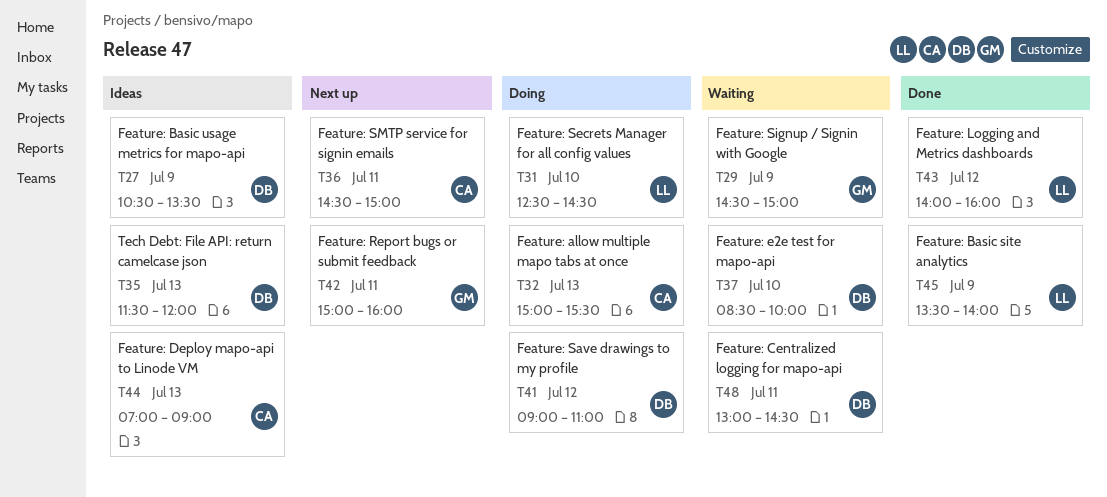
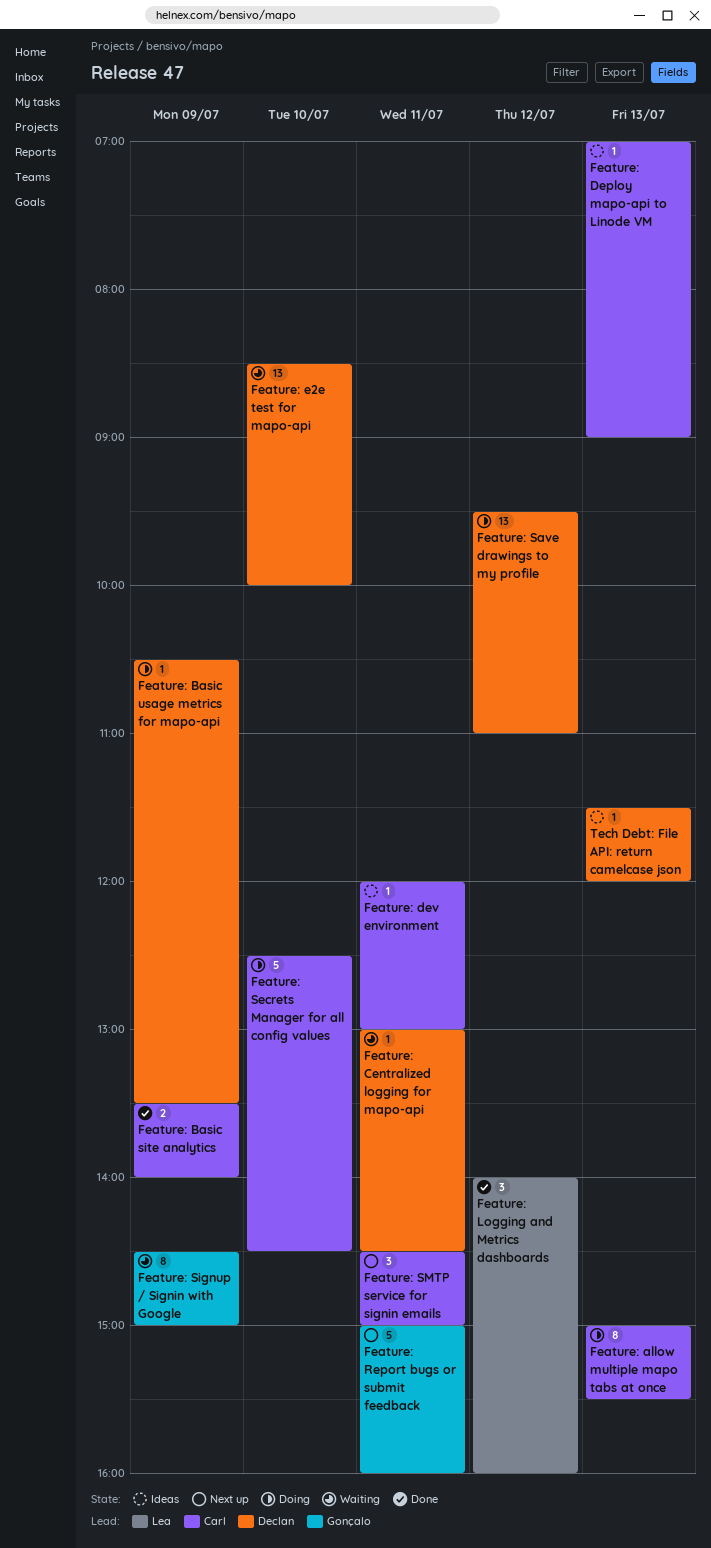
Feature: Basic site analytics, owner: Lea -> Carl
Feature: Basic usage metrics for mapo-api, status: Ideas -> Doing
Feature: dev environment: none -> present
Feature: Save drawings to my profile, begins: 09:00 -> 09:30
Feature: Secrets Manager for all config values, owner: Lea -> Carl

